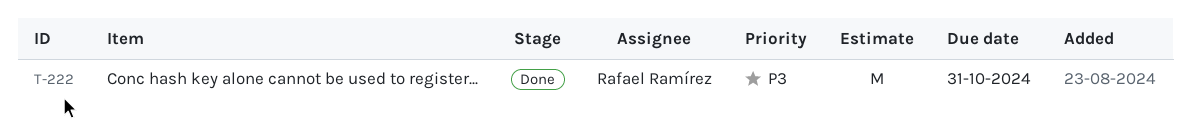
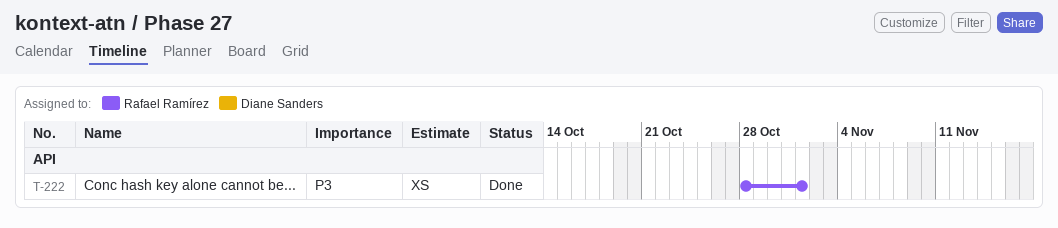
T-222, estimate: M -> XS
T-222, due: Oct 31 -> Nov 1

